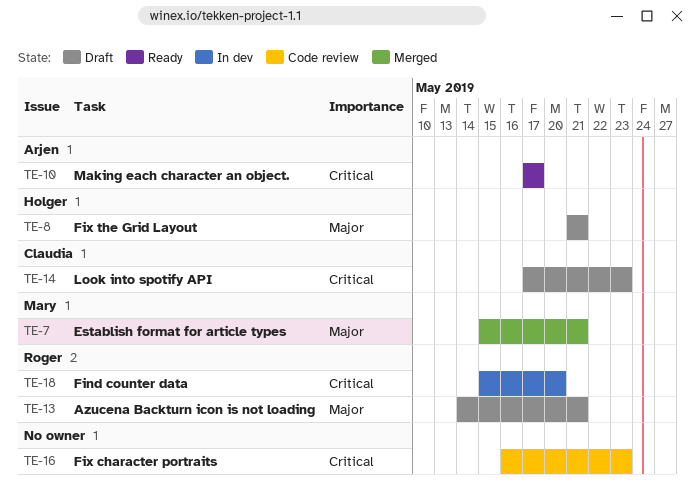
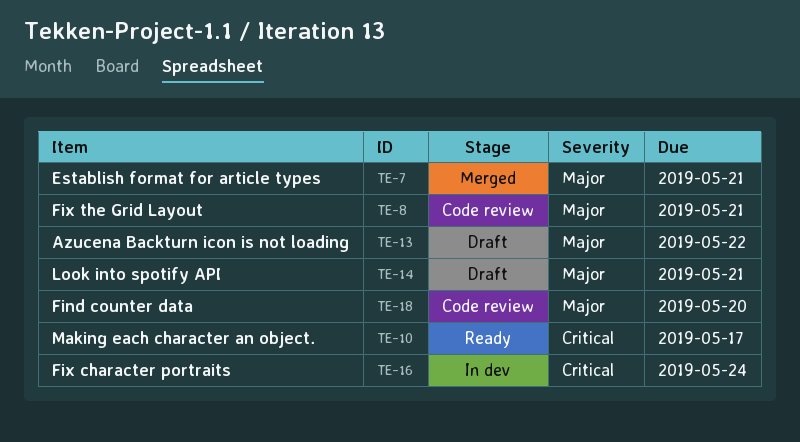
TE-8, status: Draft -> Code review
TE-13, due: May 21 -> May 22
TE-14, priority: Critical -> Major
TE-14, due: May 23 -> May 21
TE-16, status: Code review -> In dev
TE-16, due: May 23 -> May 24
TE-18, status: In dev -> Code review
TE-18, priority: Critical -> Major

